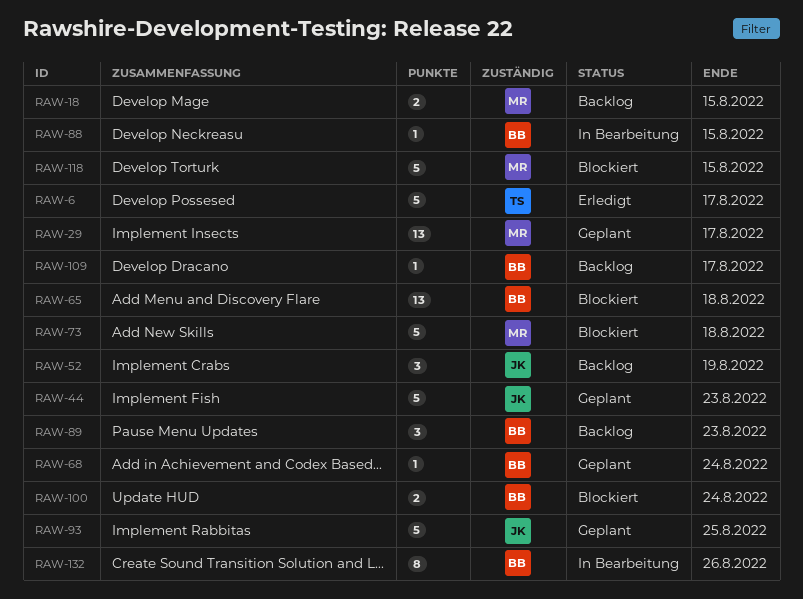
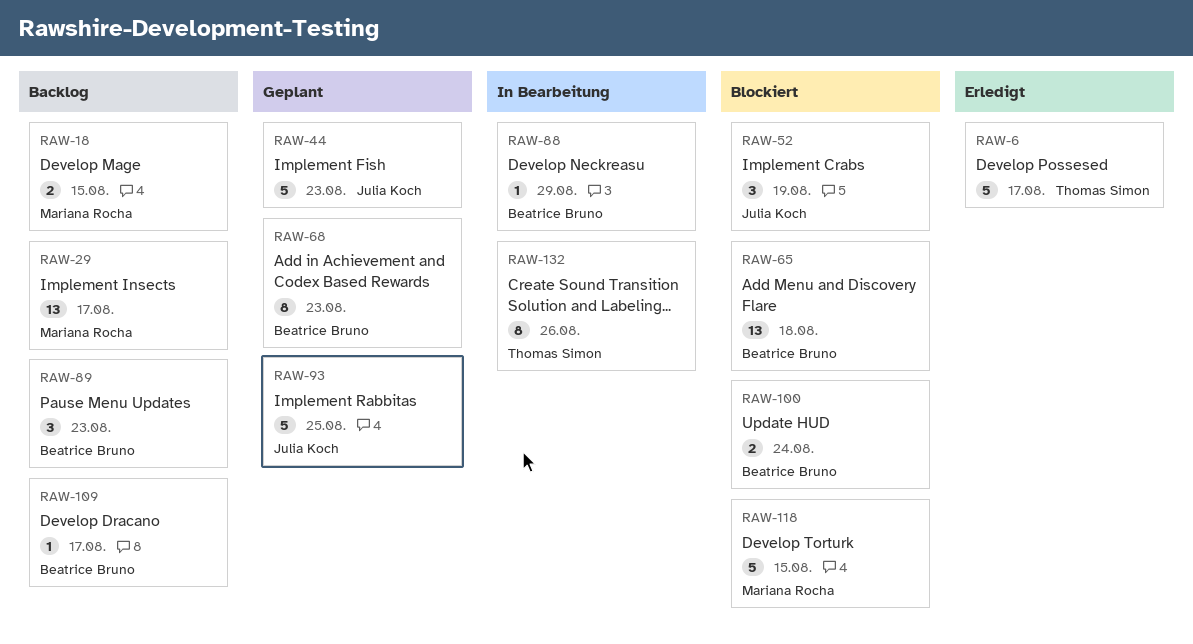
RAW-29, status: Geplant -> Backlog
RAW-52, status: Backlog -> Blockiert
RAW-68, estimate: 1 -> 8
RAW-68, due: Aug 24 -> Aug 23
RAW-73: present -> none
RAW-88, due: Aug 15 -> Aug 29
RAW-132, owner: Beatrice Bruno -> Thomas Simon

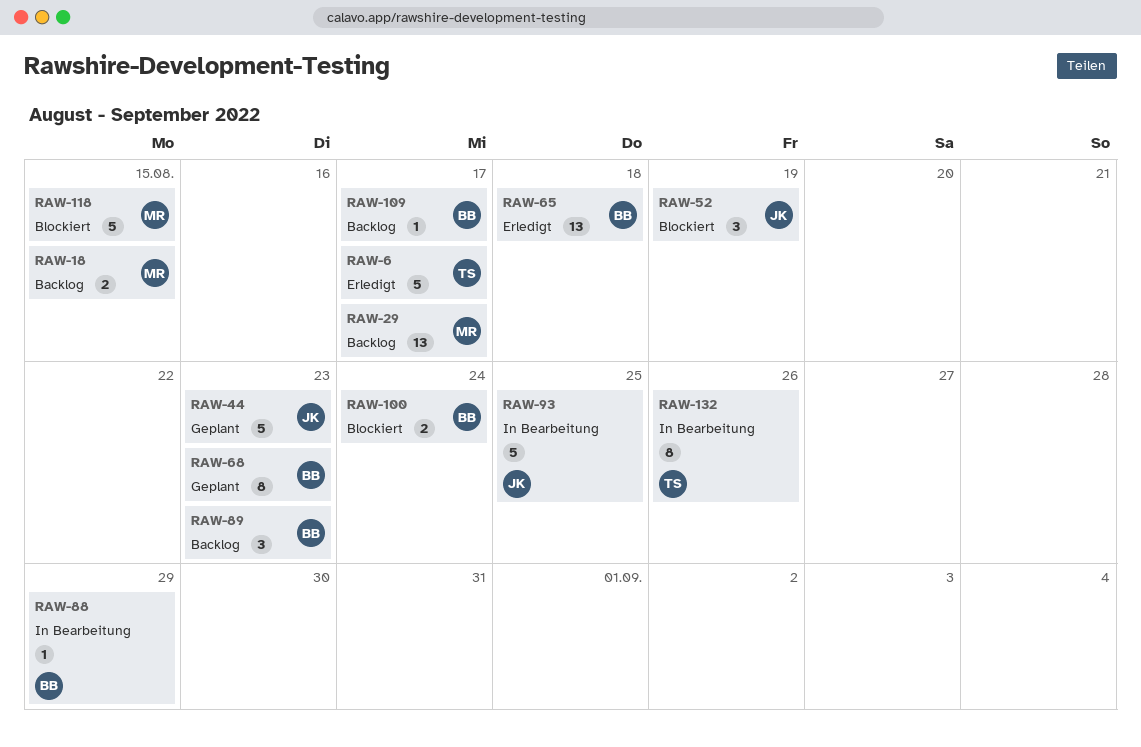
RAW-65, status: Blockiert -> Erledigt
RAW-93, status: Geplant -> In Bearbeitung

